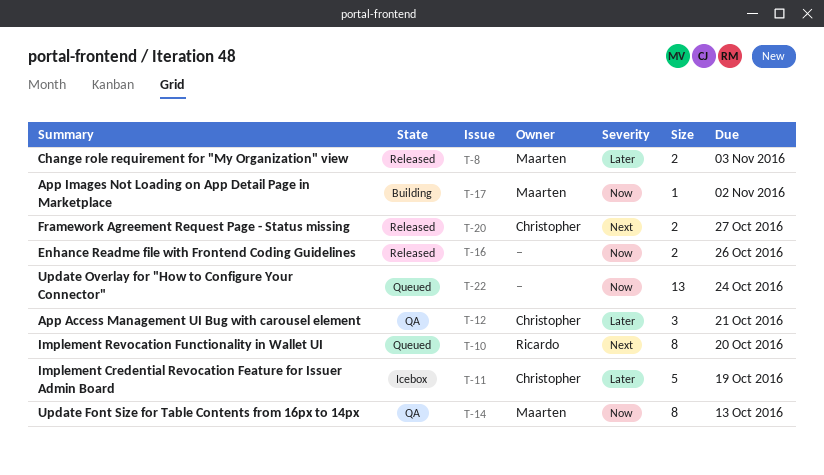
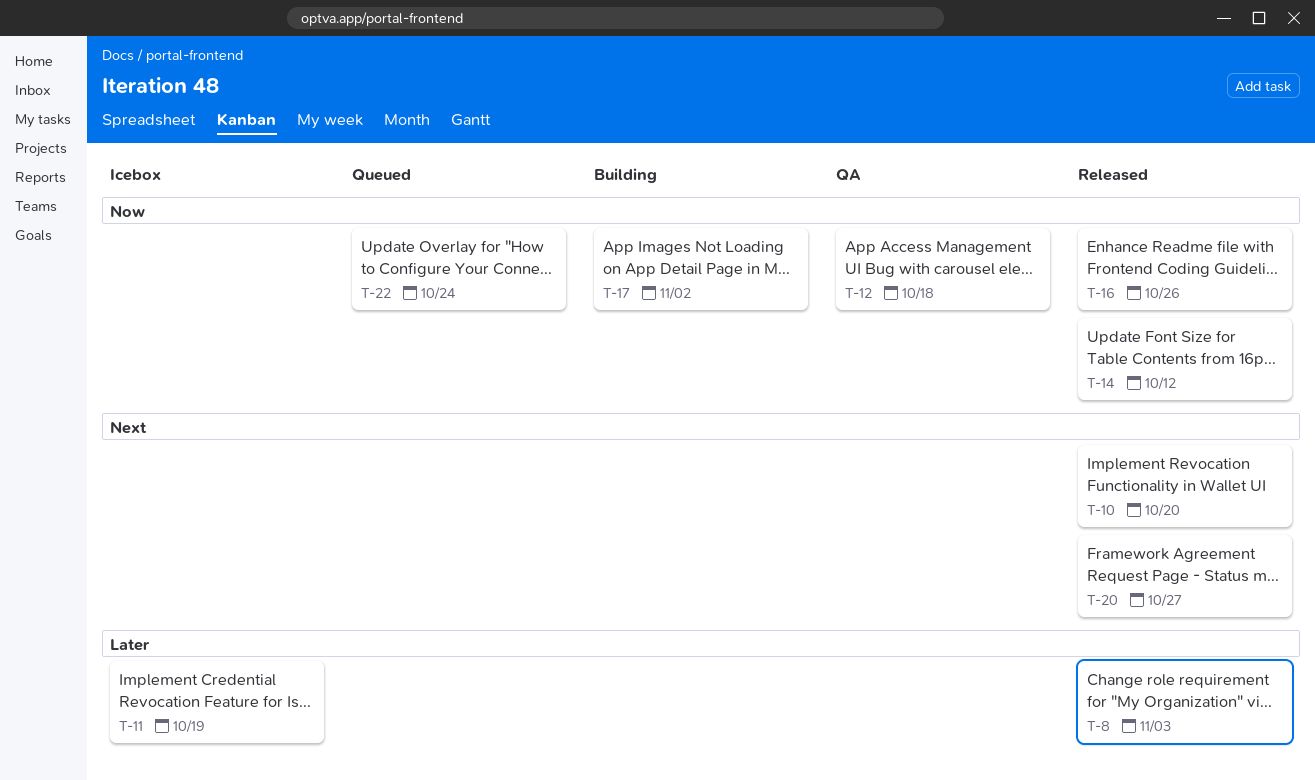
T-10, status: Queued -> Released
T-12, priority: Later -> Now
T-12, due: Oct 21 -> Oct 18
T-14, status: QA -> Released
T-14, due: Oct 13 -> Oct 12

